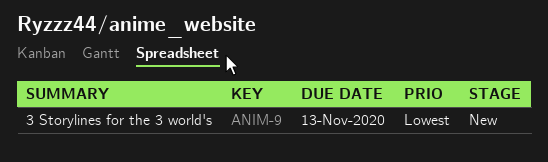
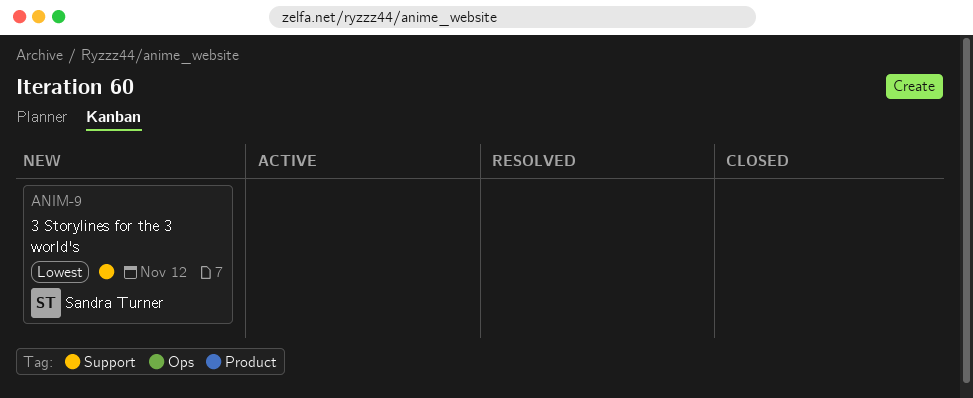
ANIM-9, due: Nov 13 -> Nov 12

